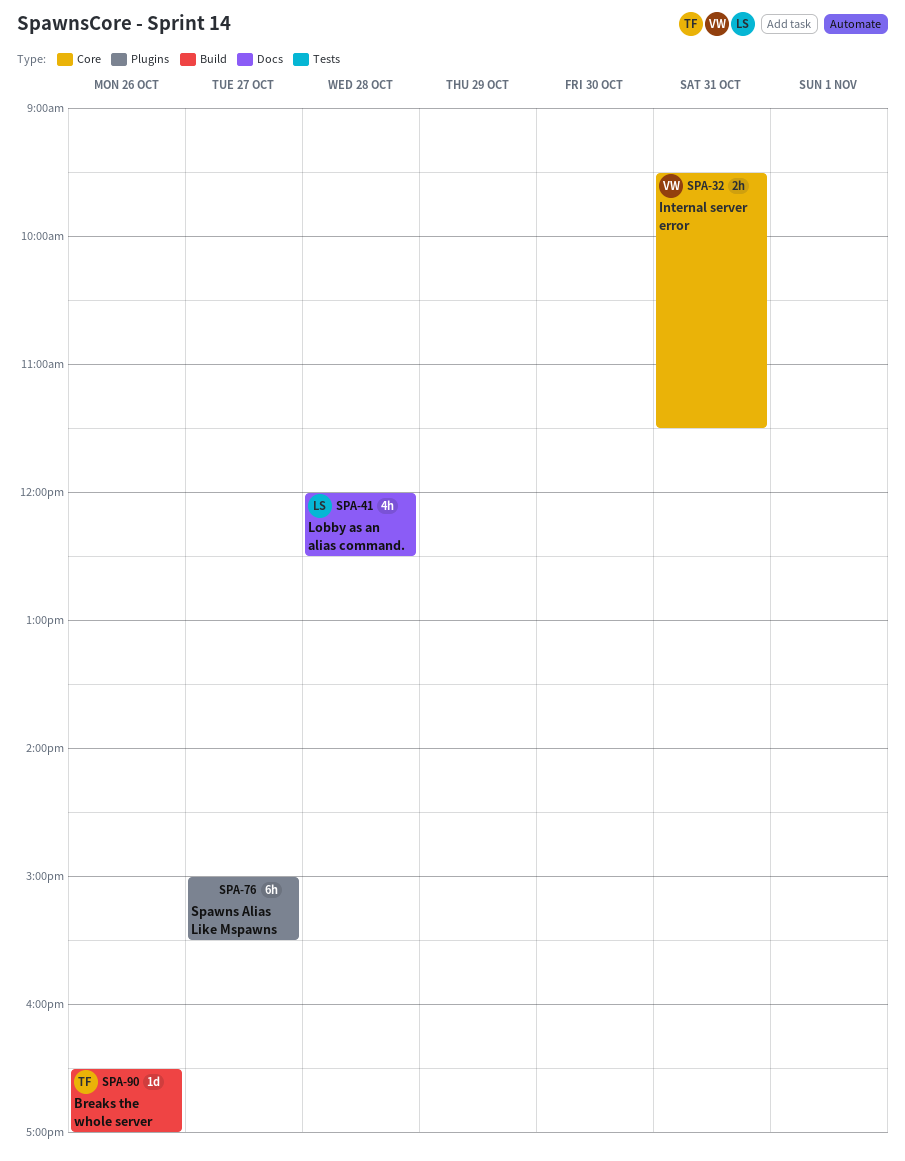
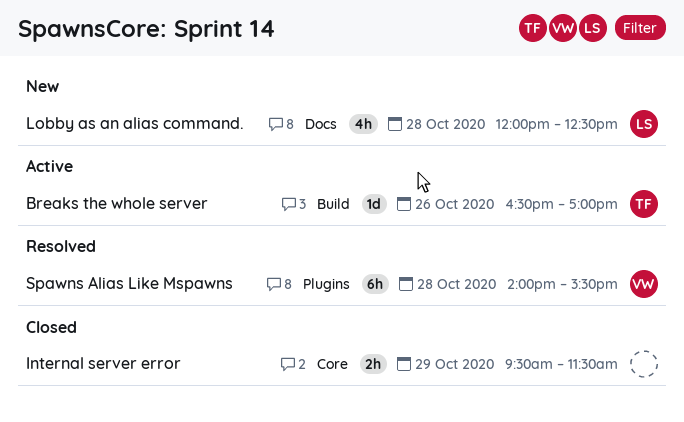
Internal server error, owner: VW -> none
Internal server error, day: Oct 31 -> Oct 29
Spawns Alias Like Mspawns, owner: none -> VW
Spawns Alias Like Mspawns, day: Oct 27 -> Oct 28
Spawns Alias Like Mspawns, begins: 15:00 -> 14:00

